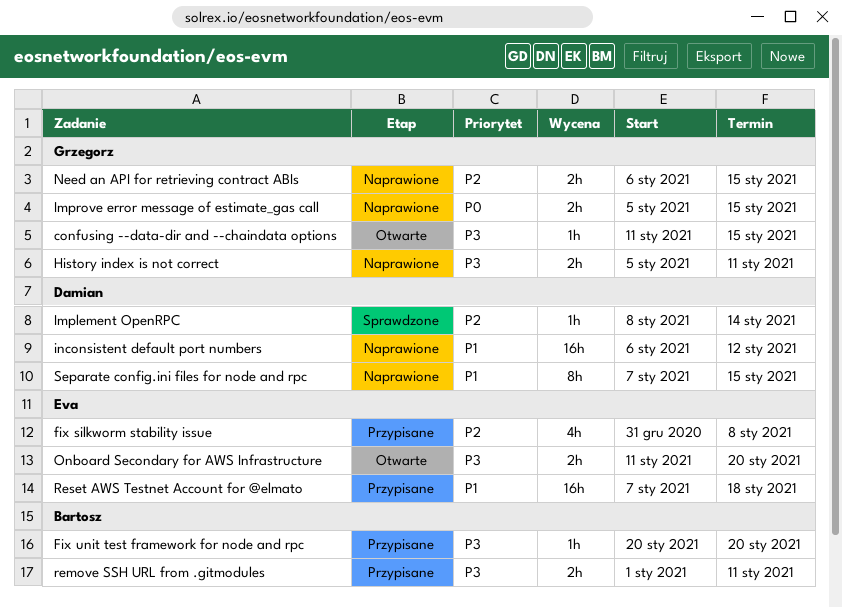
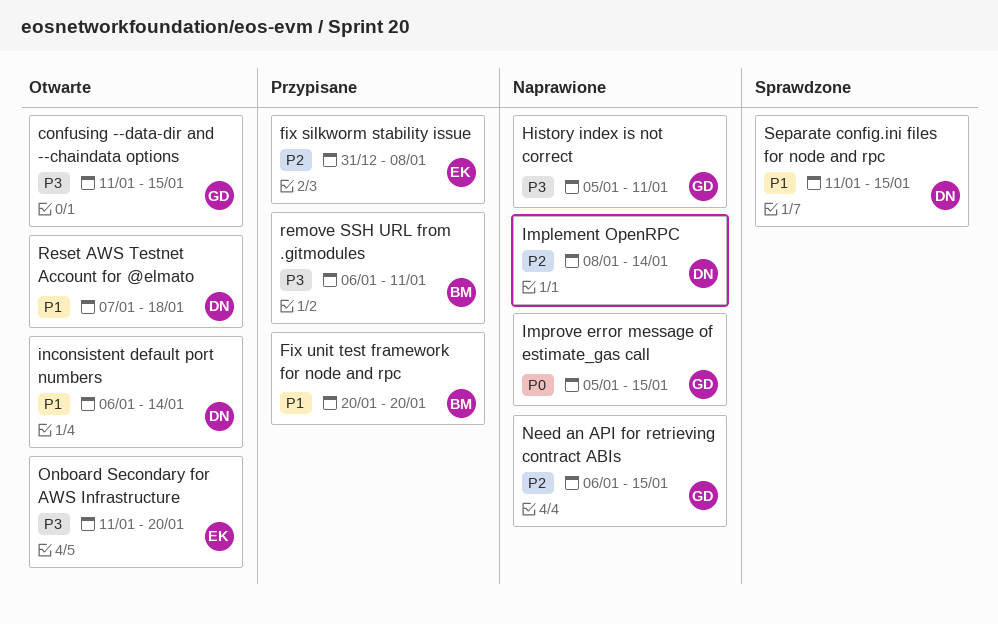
Fix unit test framework for node and rpc, priority: P3 -> P1
Implement OpenRPC, status: Sprawdzone -> Naprawione
inconsistent default port numbers, status: Naprawione -> Otwarte
inconsistent default port numbers, due: Jan 12 -> Jan 14
remove SSH URL from .gitmodules, start: Jan 1 -> Jan 6
Reset AWS Testnet Account for @elmato, status: Przypisane -> Otwarte
Reset AWS Testnet Account for @elmato, owner: Eva -> Damian
Separate config.ini files for node and rpc, status: Naprawione -> Sprawdzone
Separate config.ini files for node and rpc, start: Jan 7 -> Jan 11

